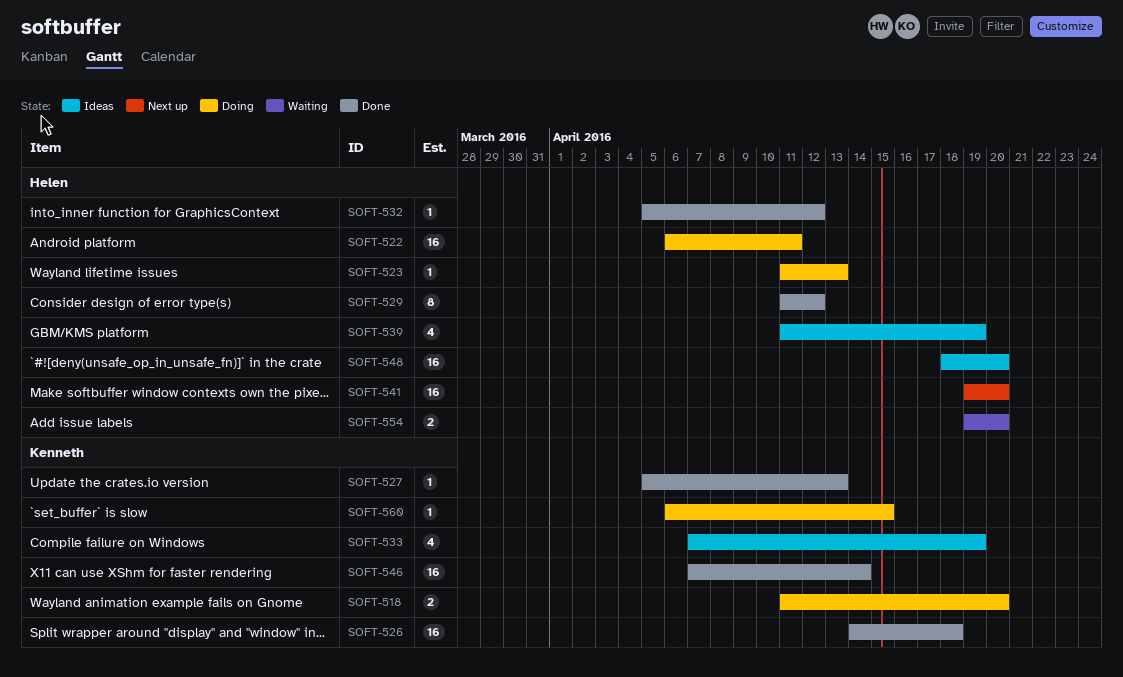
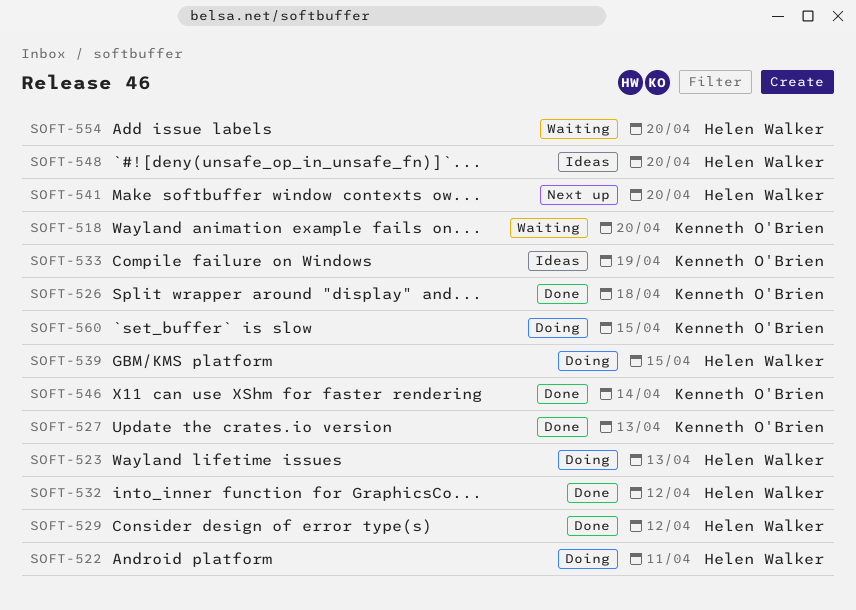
SOFT-518, status: Doing -> Waiting
SOFT-539, status: Ideas -> Doing
SOFT-539, due: Apr 19 -> Apr 15

